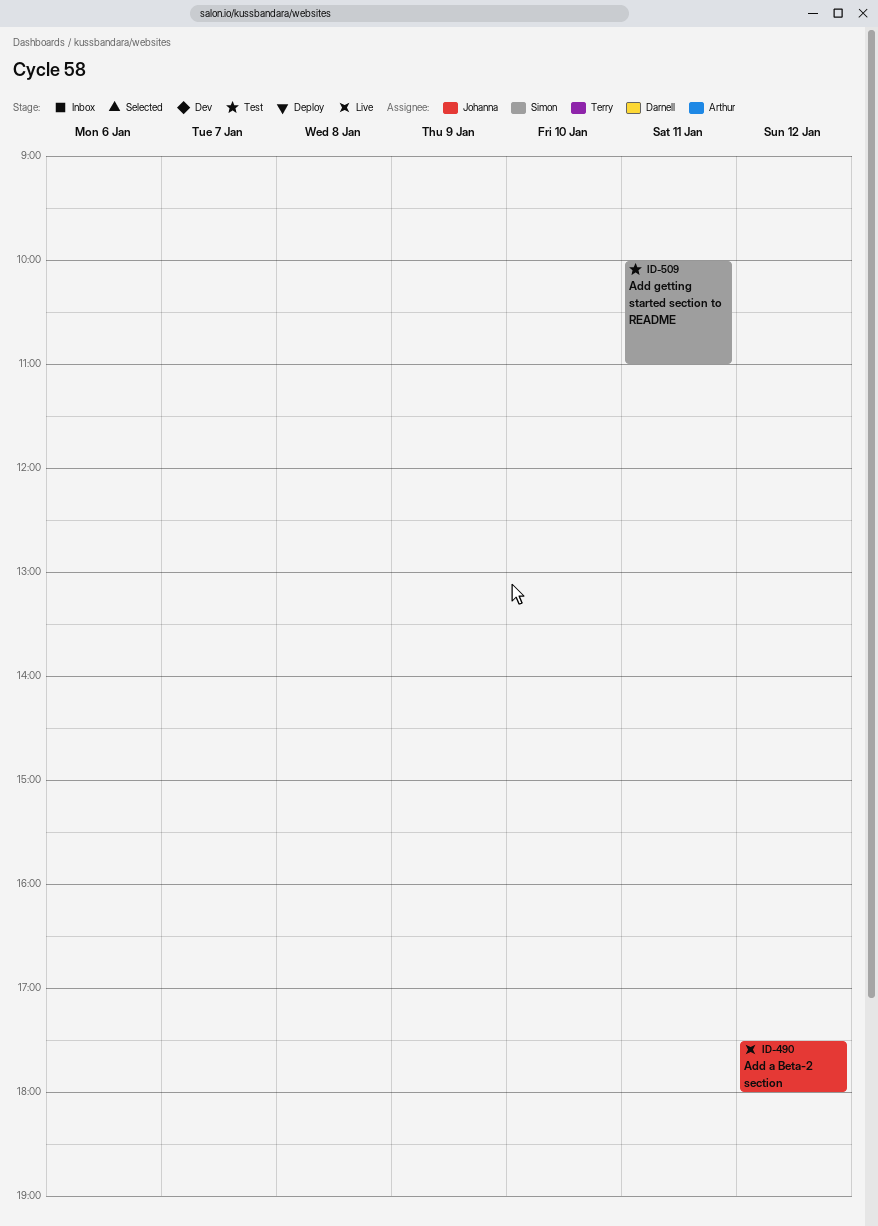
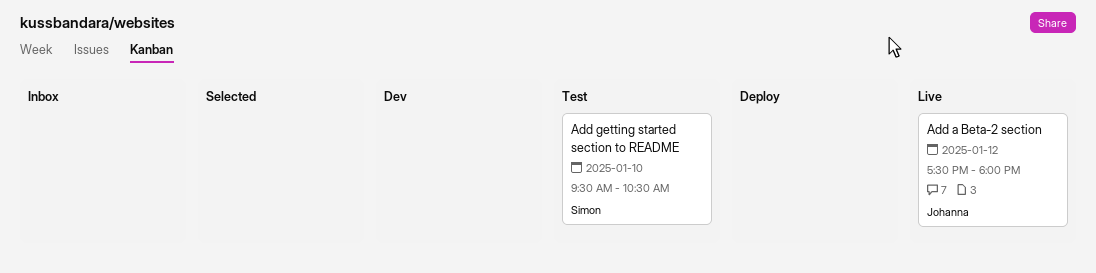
Add getting started section to README, day: Jan 11 -> Jan 10
Add getting started section to README, begins: 10:00 -> 09:30
Add getting started section to README, ends: 11:00 -> 10:30

